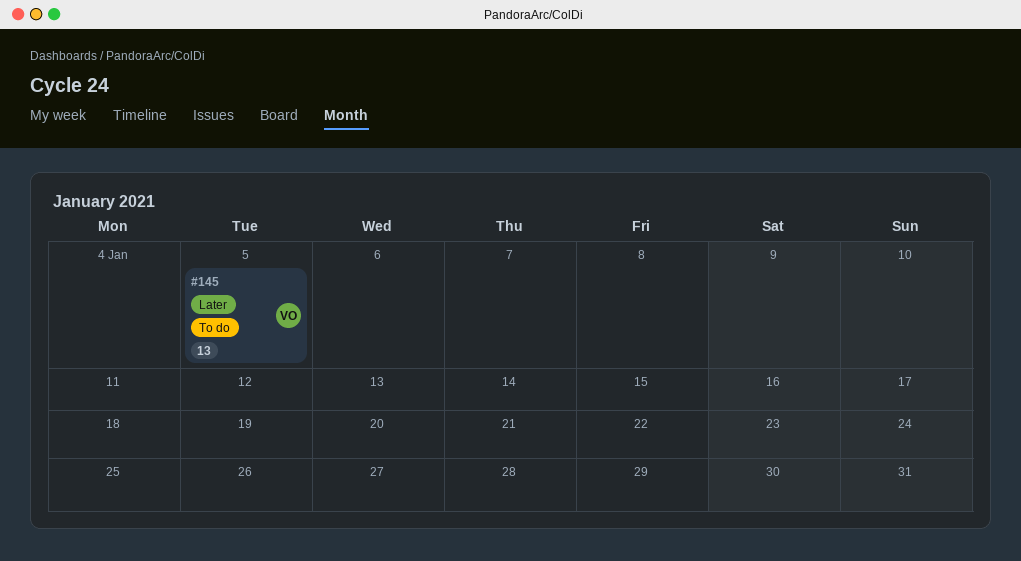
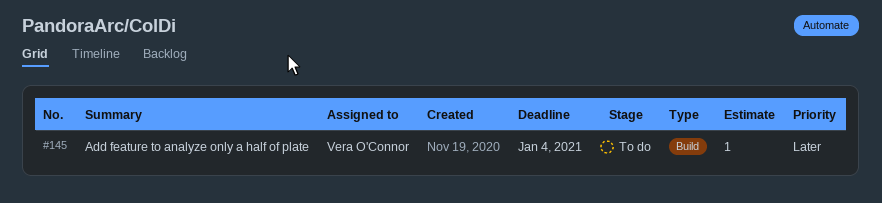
#145, estimate: 13 -> 1
#145, due: Jan 5 -> Jan 4

